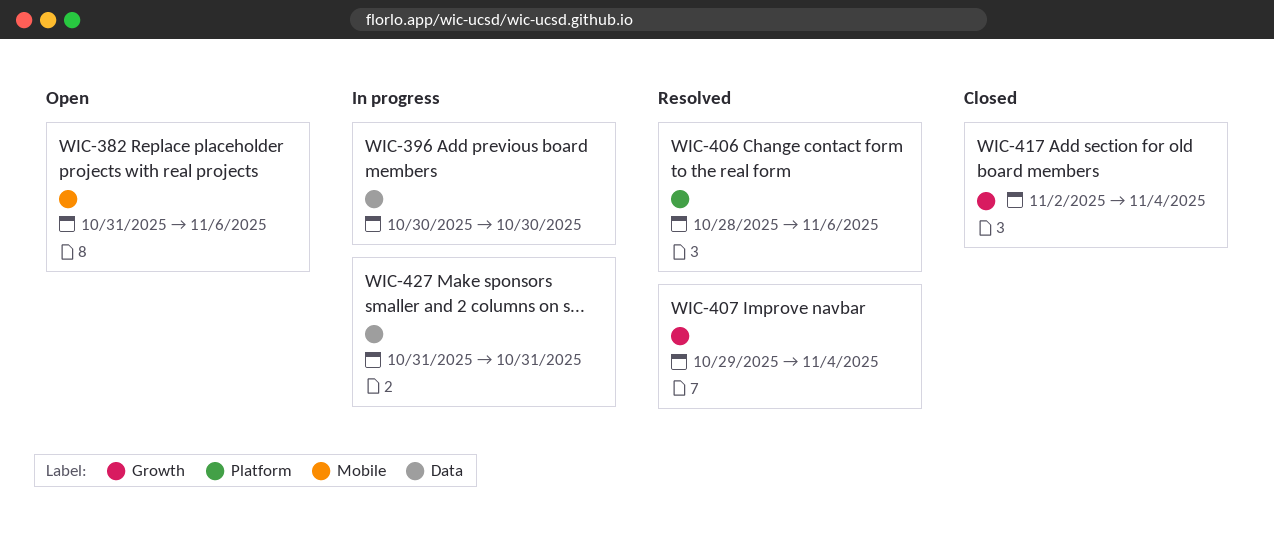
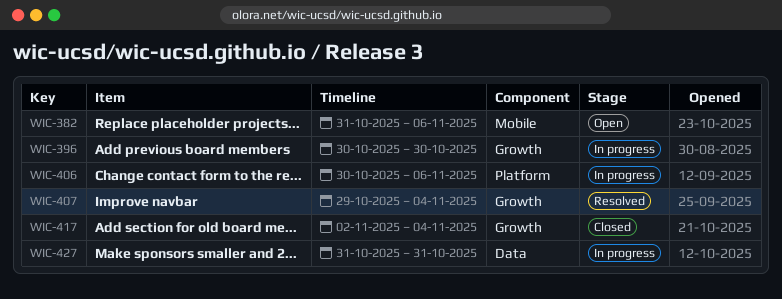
WIC-396, label: Data -> Growth
WIC-406, status: Resolved -> In progress
WIC-406, start: Oct 28 -> Oct 30

